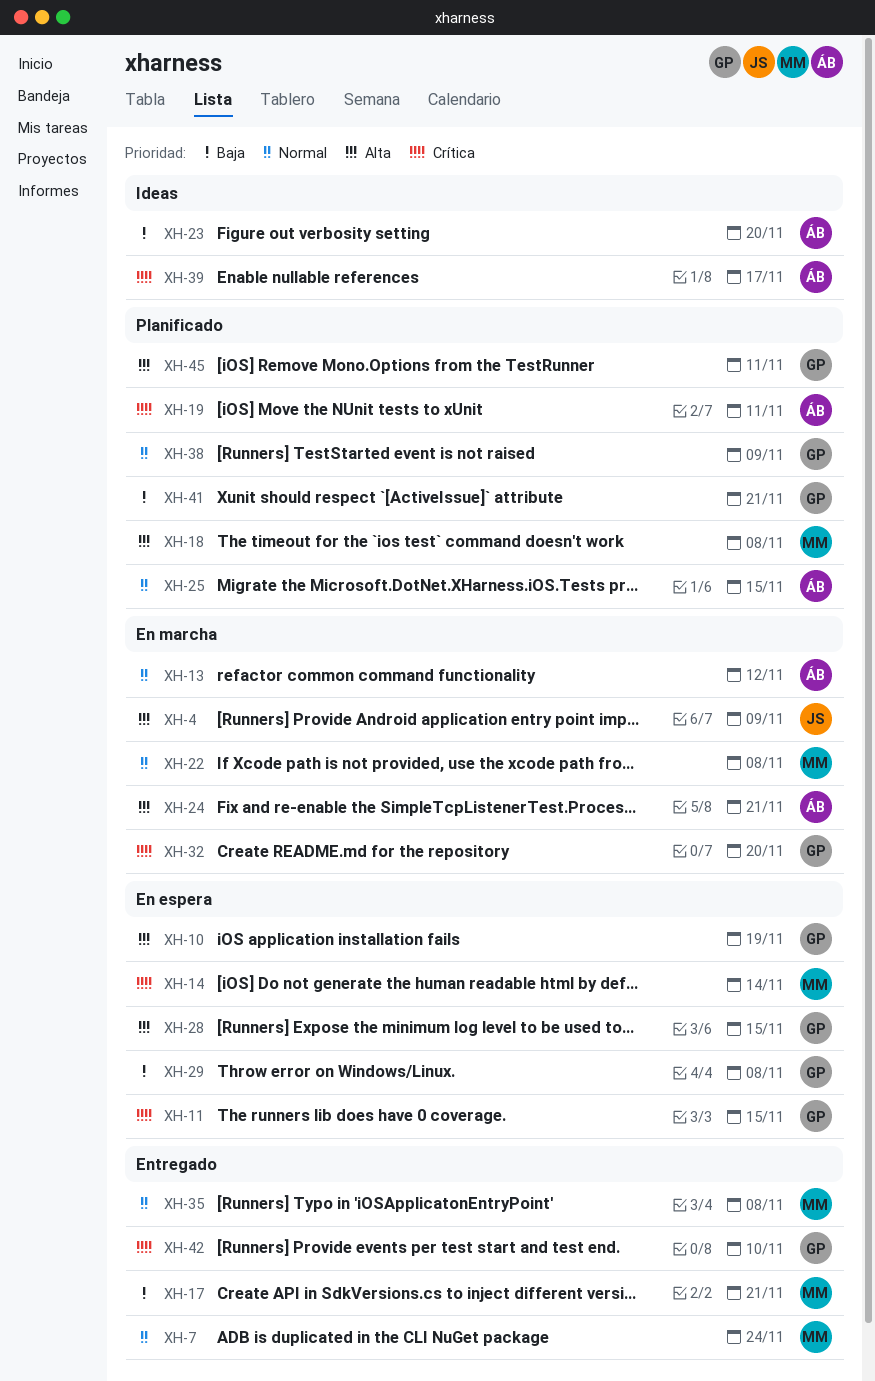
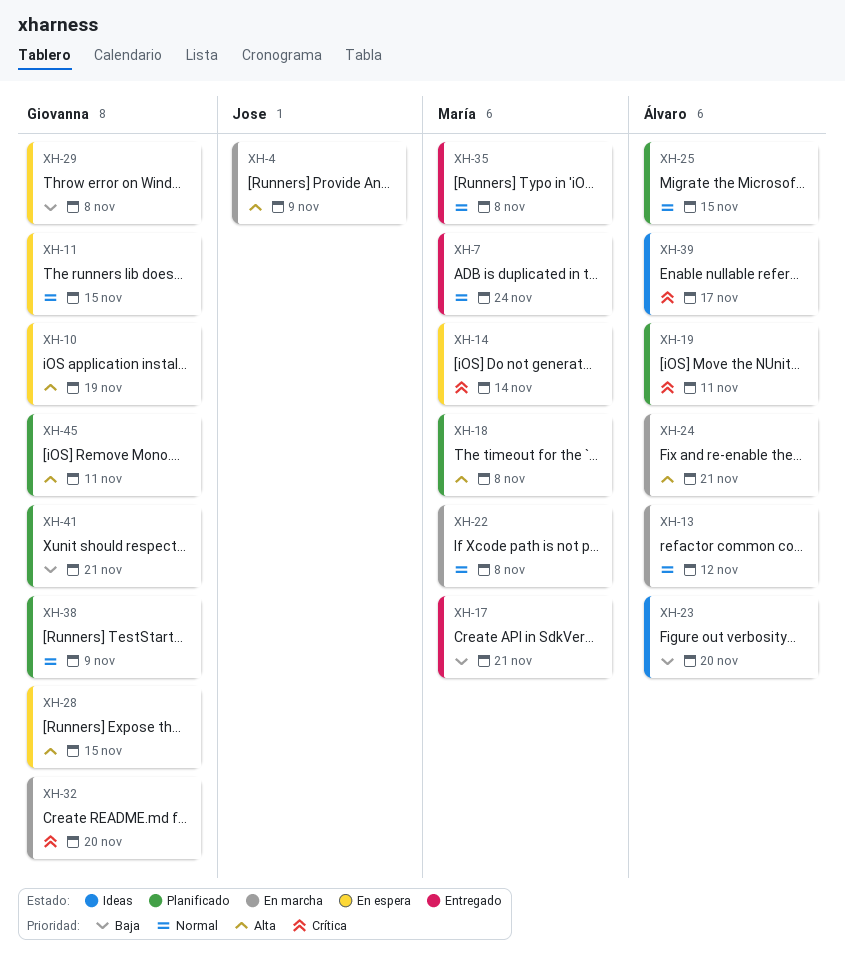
XH-11, priority: Crítica -> Normal
XH-42: present -> none

